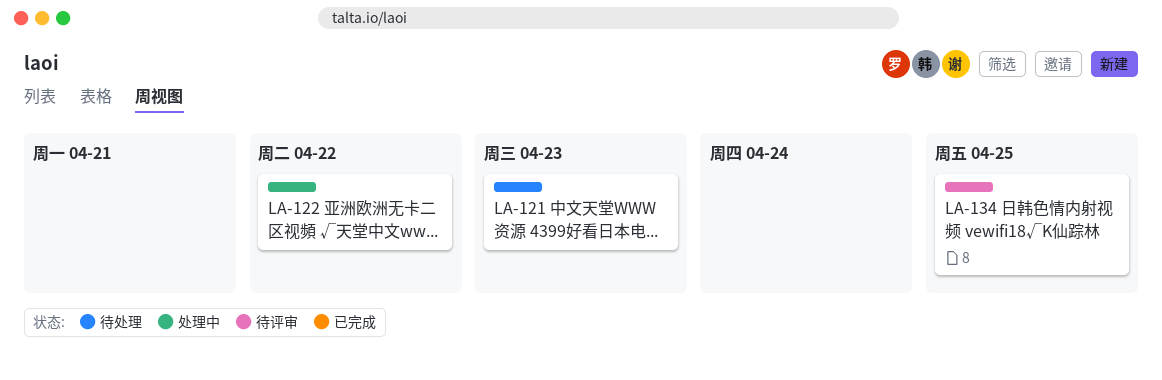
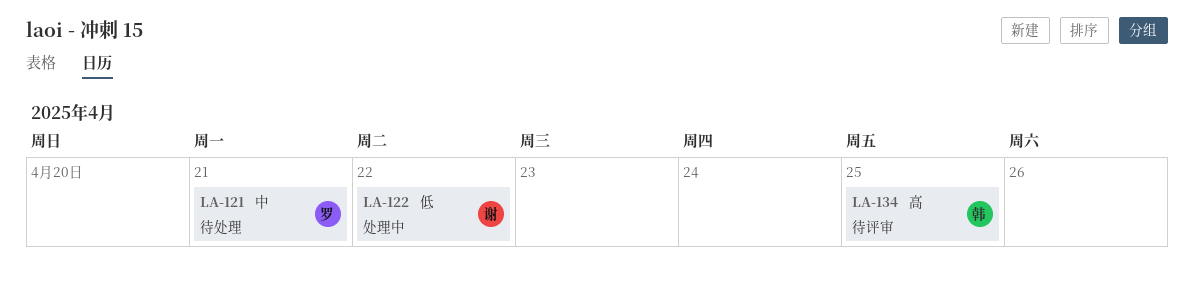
LA-121, due: Apr 23 -> Apr 21

